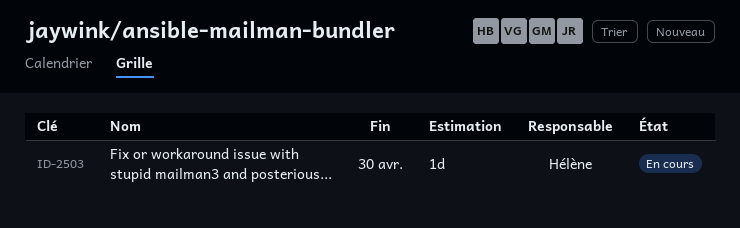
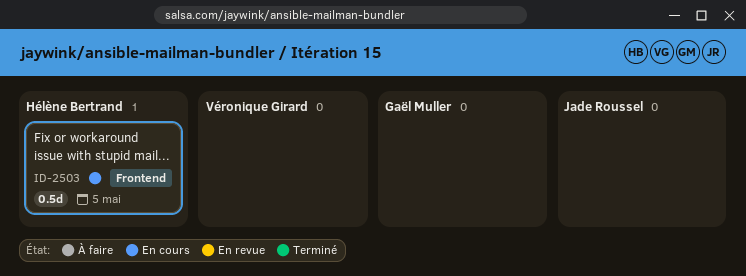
ID-2503, estimate: 1d -> 0.5d
ID-2503, due: Apr 30 -> May 5

